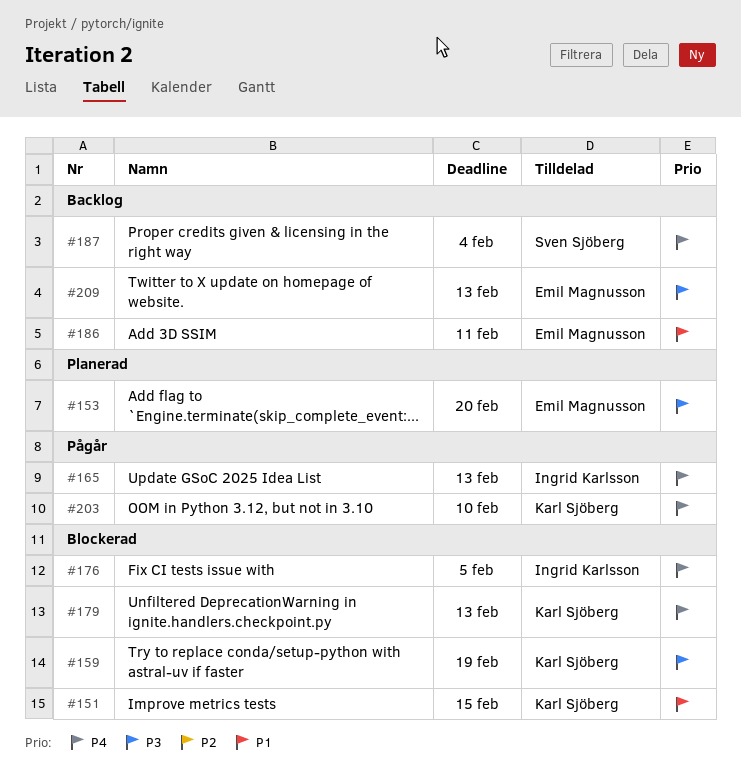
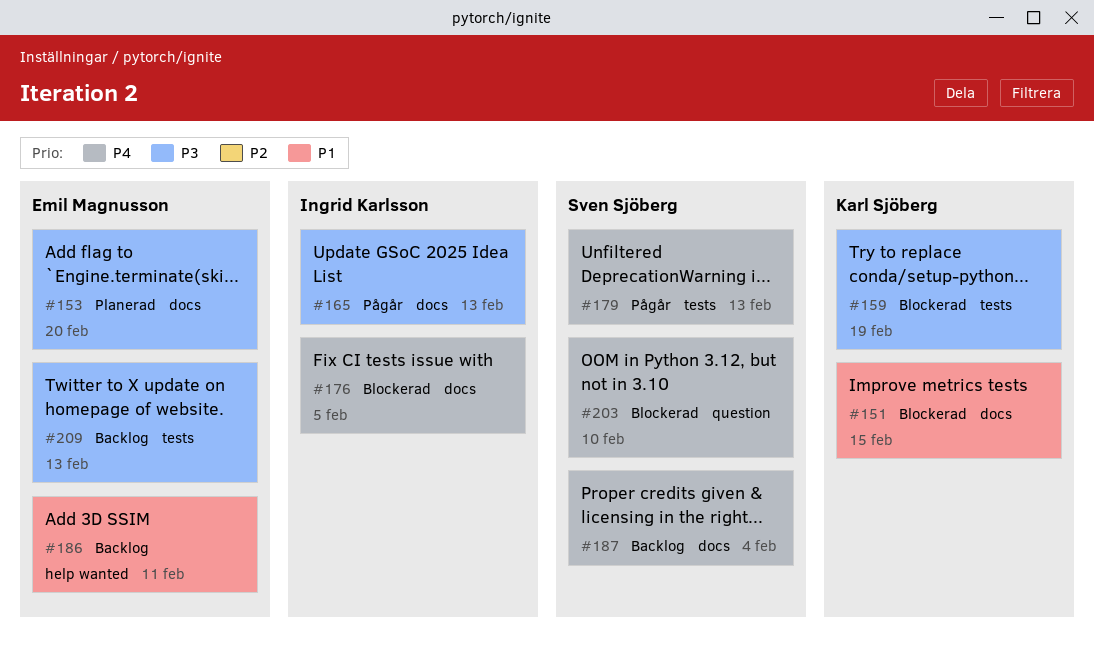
#165, priority: P4 -> P3
#179, status: Blockerad -> Pågår
#179, owner: Karl Sjöberg -> Sven Sjöberg
#203, status: Pågår -> Blockerad
#203, owner: Karl Sjöberg -> Sven Sjöberg

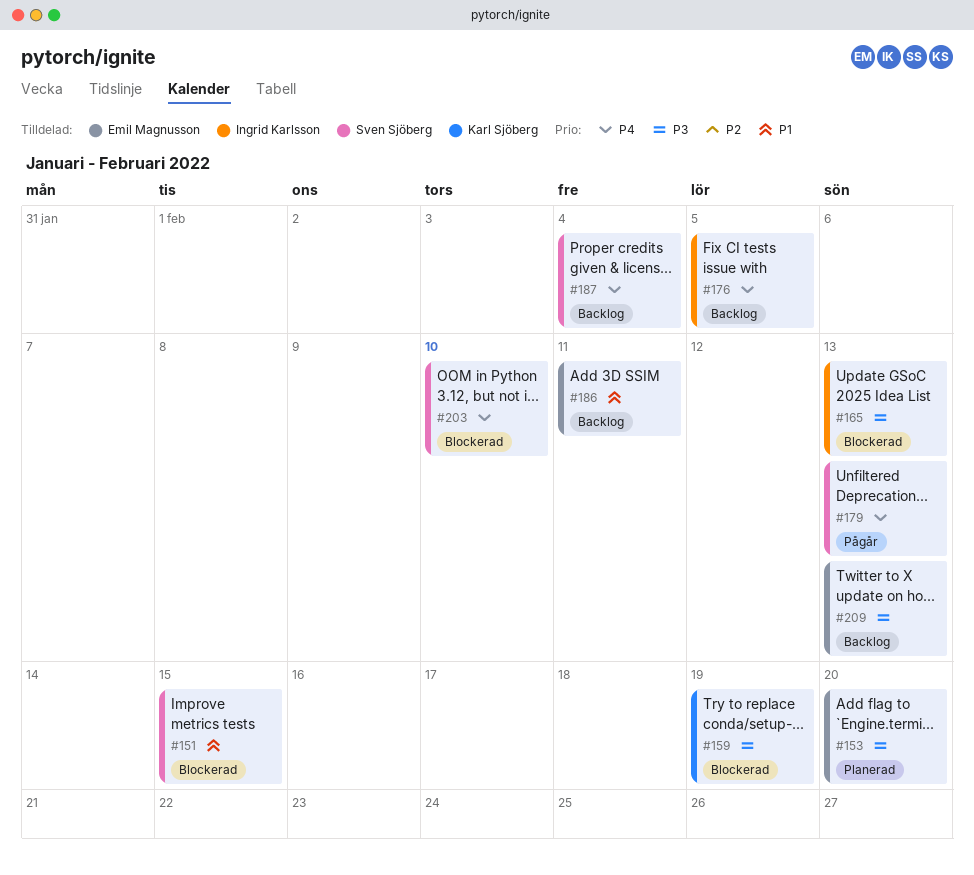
#151, owner: Karl Sjöberg -> Sven Sjöberg
#165, status: Pågår -> Blockerad
#176, status: Blockerad -> Backlog

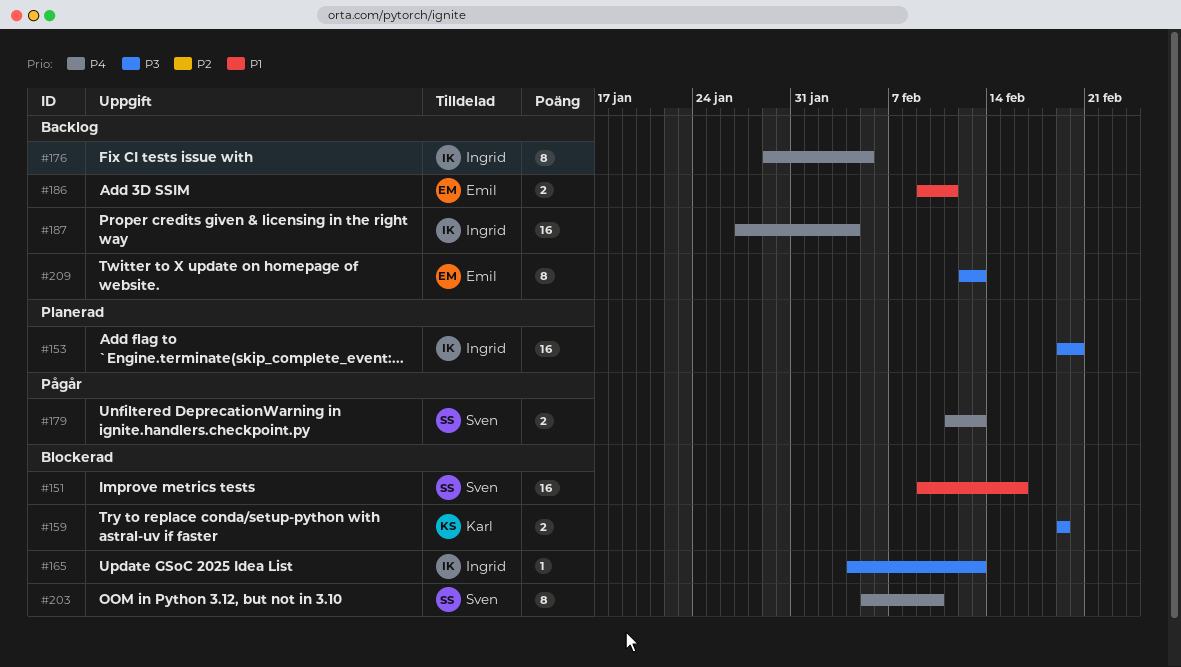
#151, due: Feb 15 -> Feb 16
#153, owner: Emil Magnusson -> Ingrid Karlsson
#187, owner: Sven Sjöberg -> Ingrid Karlsson

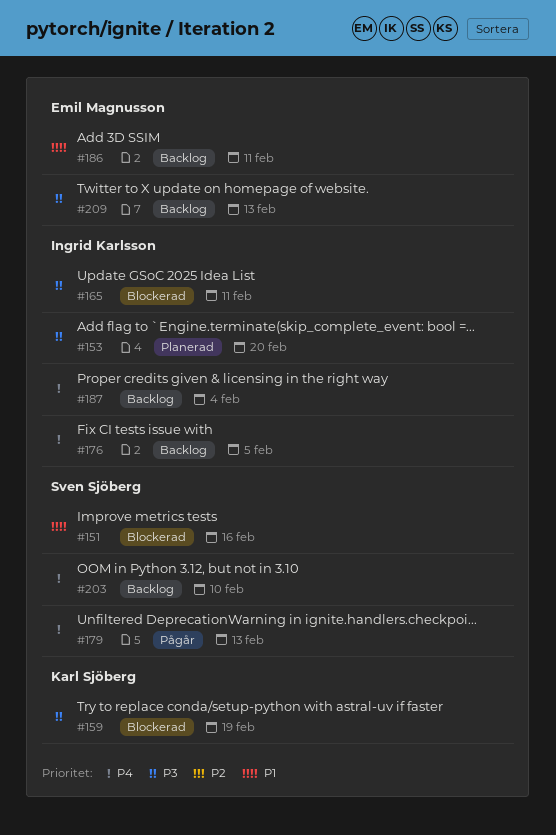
#165, due: Feb 13 -> Feb 11
#203, status: Blockerad -> Backlog

